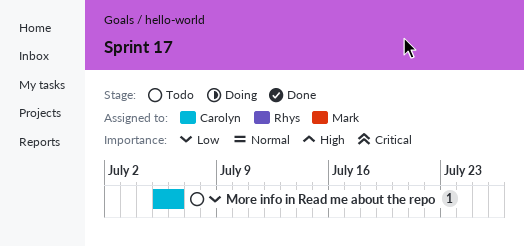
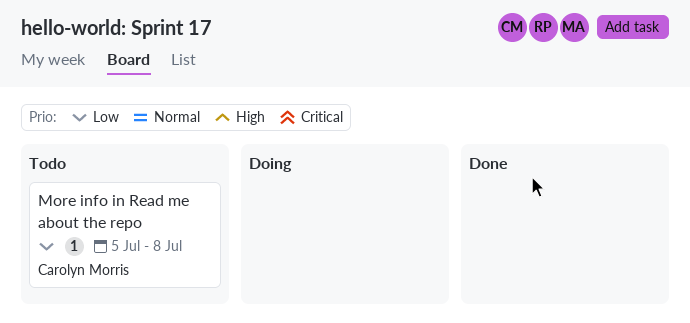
More info in Read me about the repo, due: Jul 6 -> Jul 8

